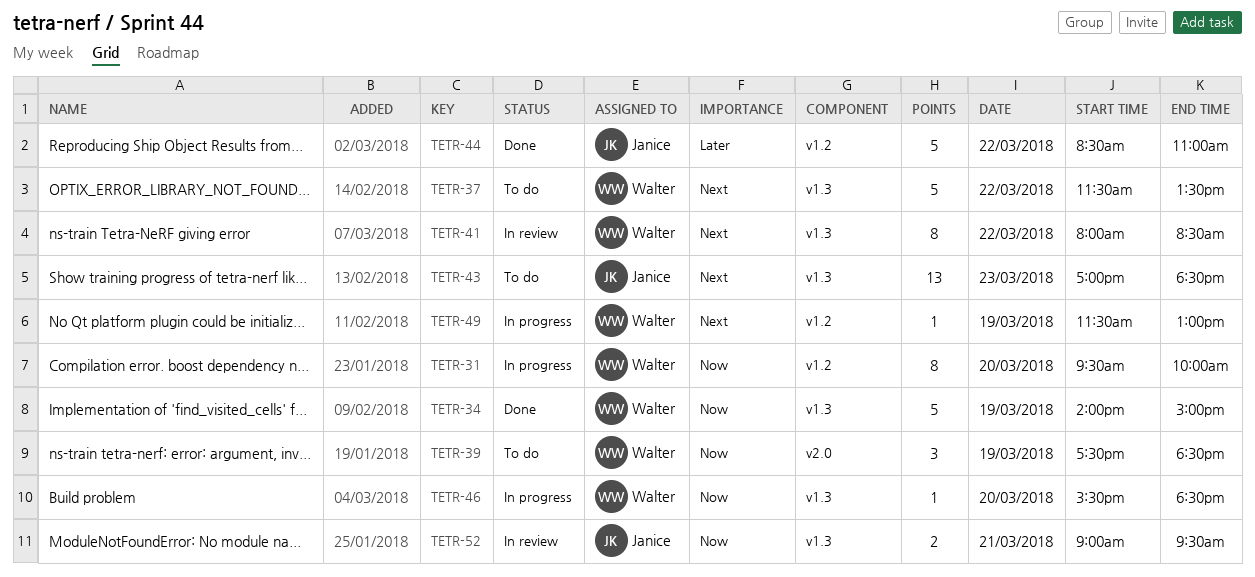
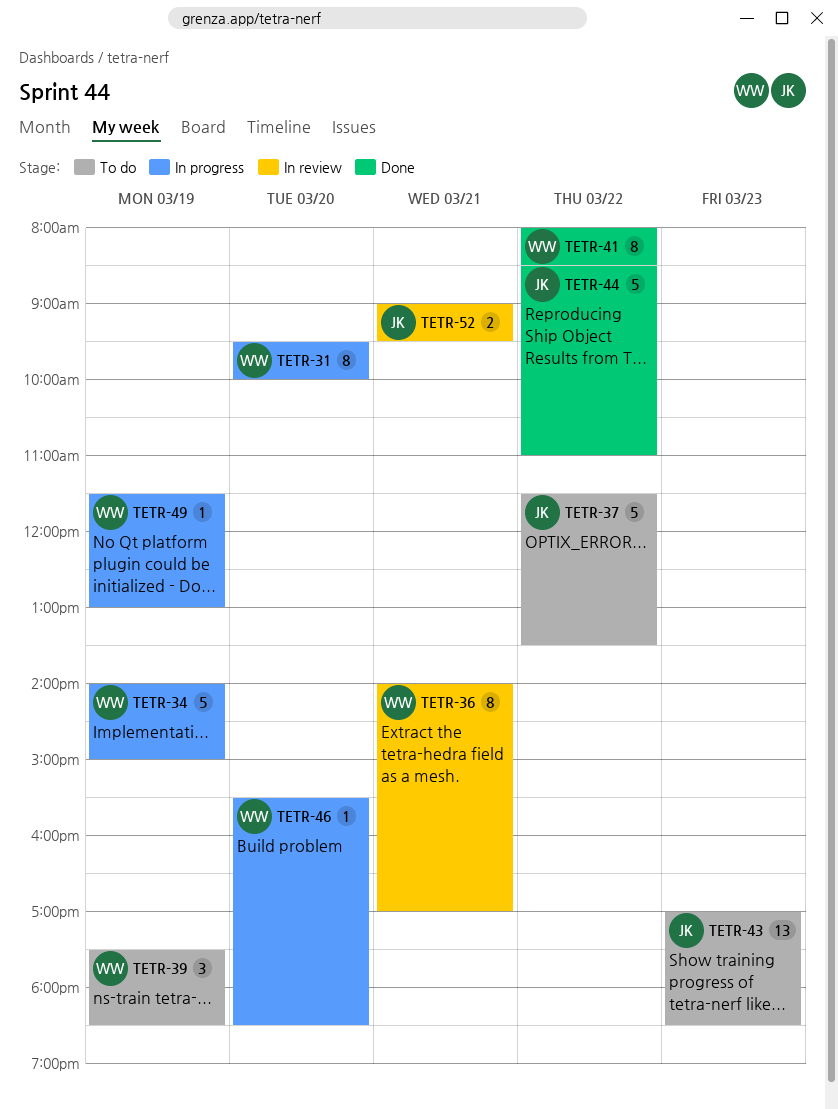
TETR-34, status: Done -> In progress
TETR-36: none -> present
TETR-37, owner: Walter -> Janice
TETR-41, status: In review -> Done

